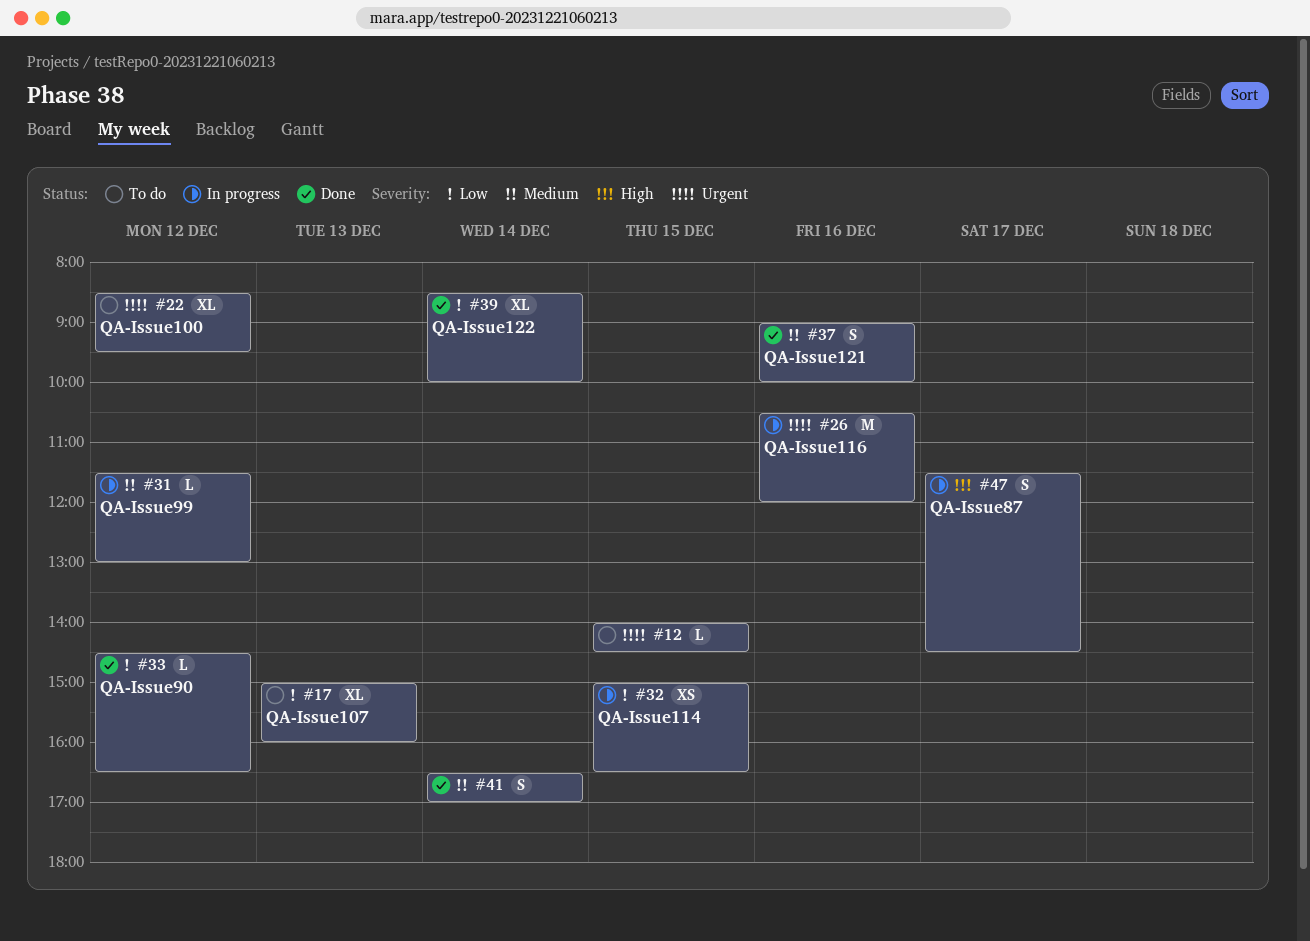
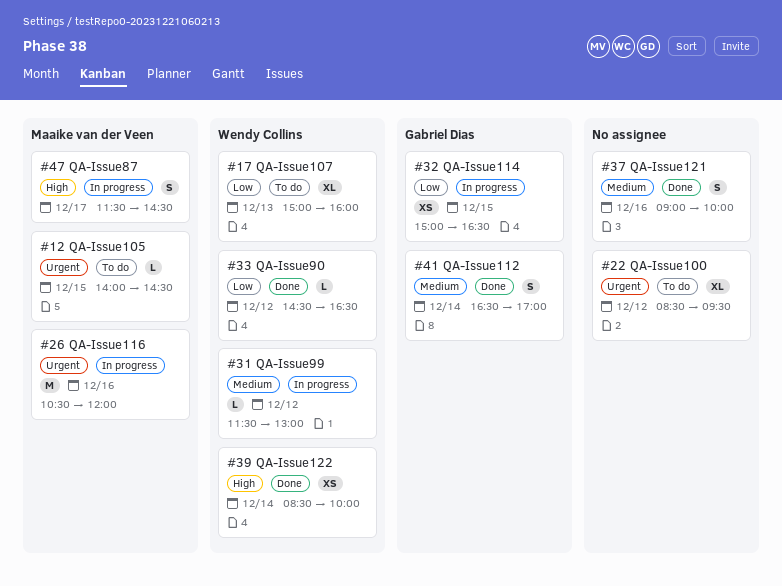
#39, priority: Low -> High
#39, estimate: XL -> XS

